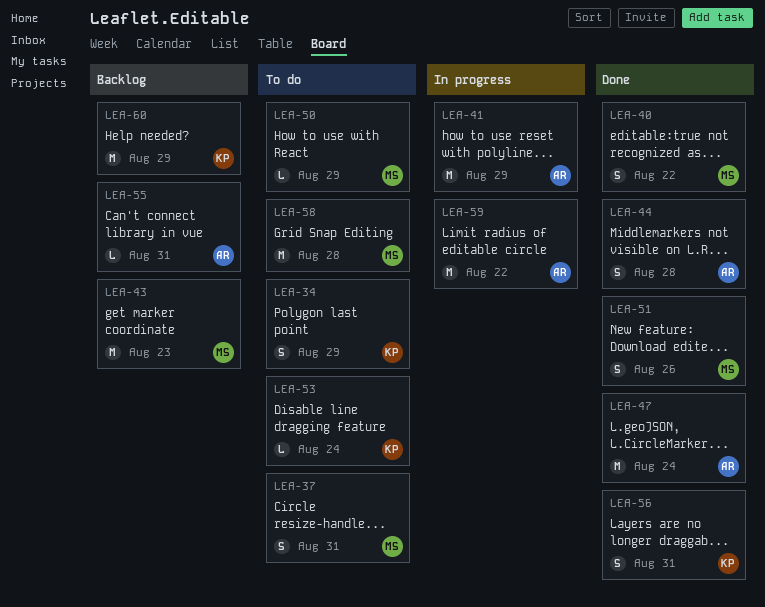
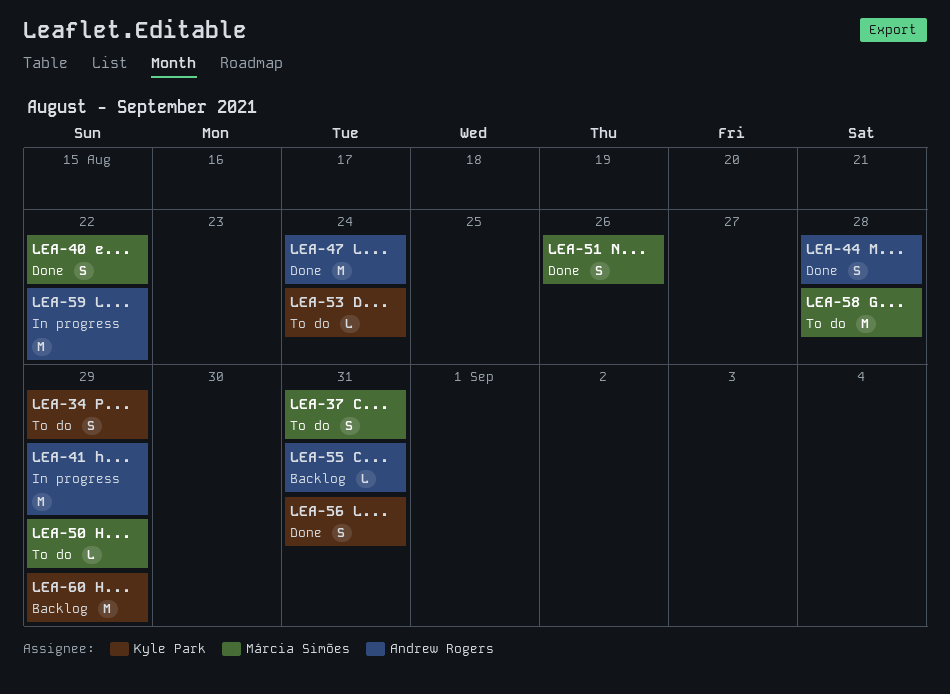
LEA-43: present -> none

